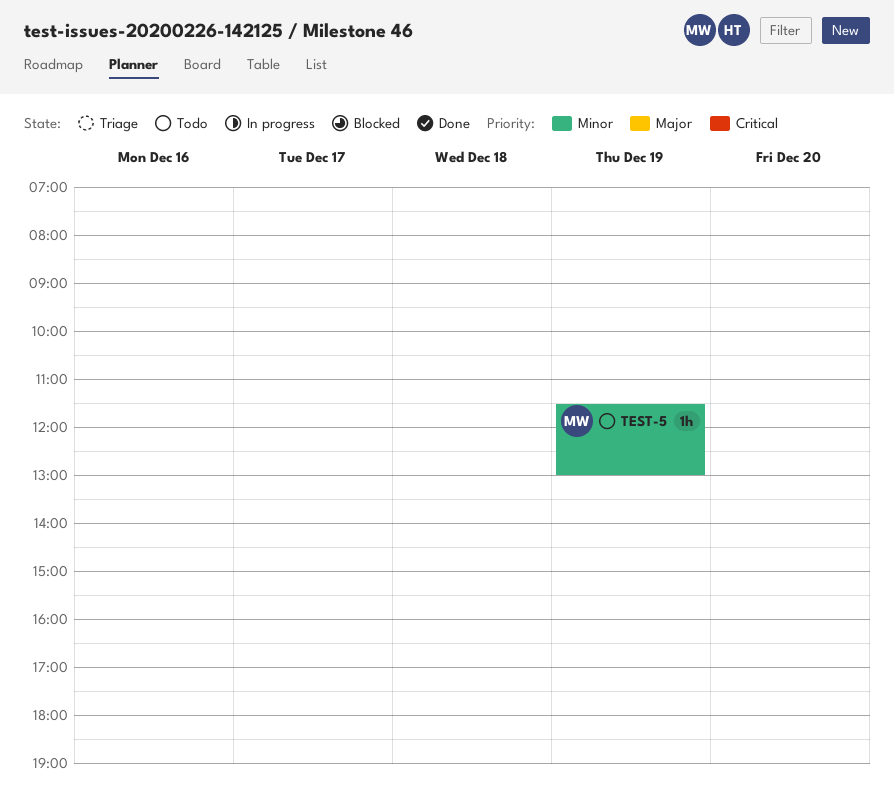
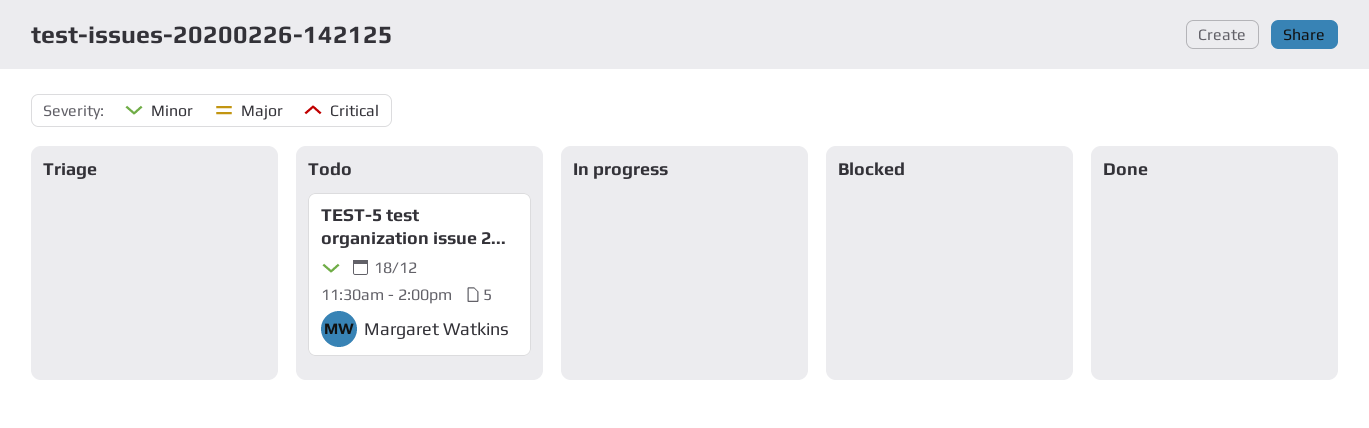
TEST-5, day: Dec 19 -> Dec 18
TEST-5, ends: 13:00 -> 14:00

